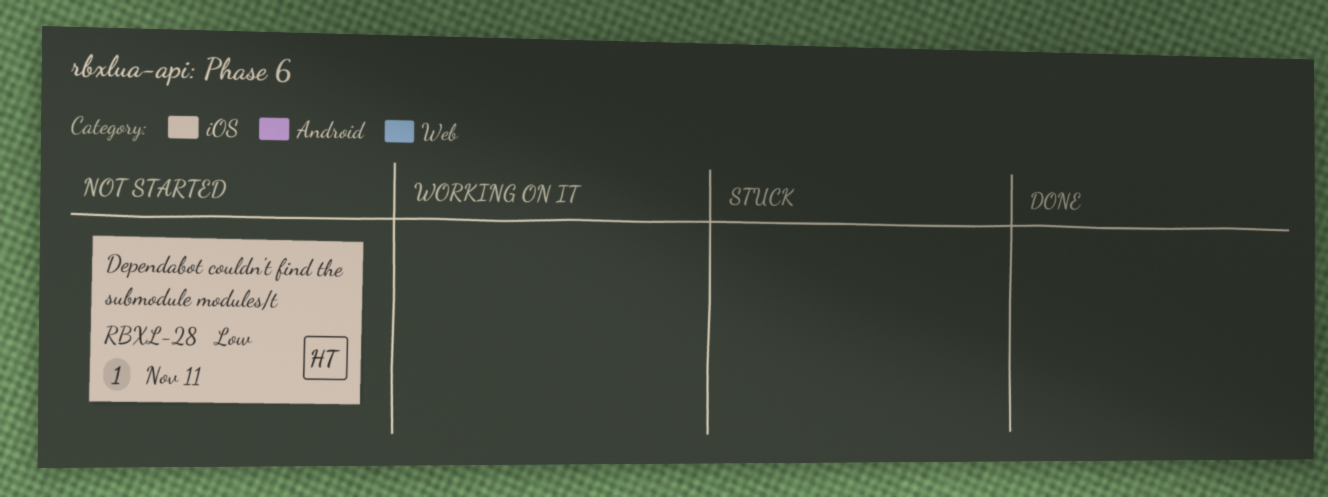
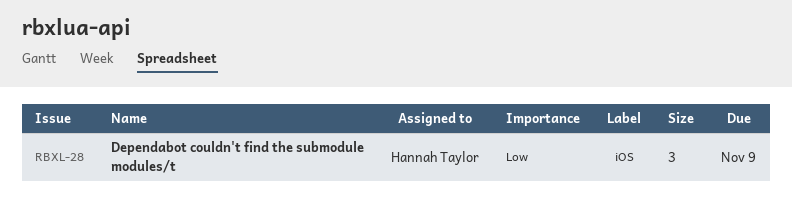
RBXL-28, estimate: 1 -> 3
RBXL-28, due: Nov 11 -> Nov 9

